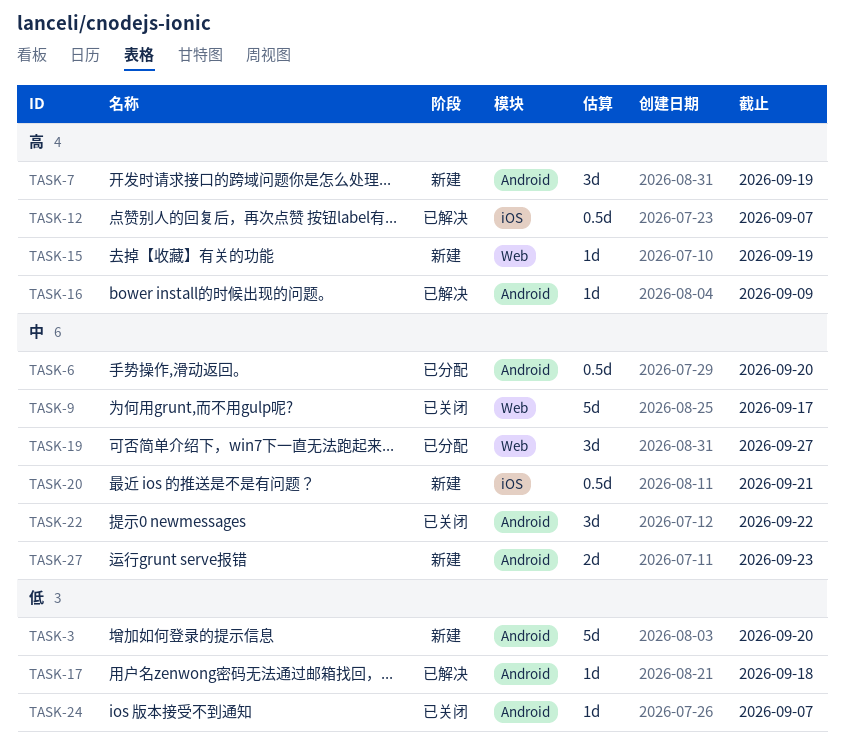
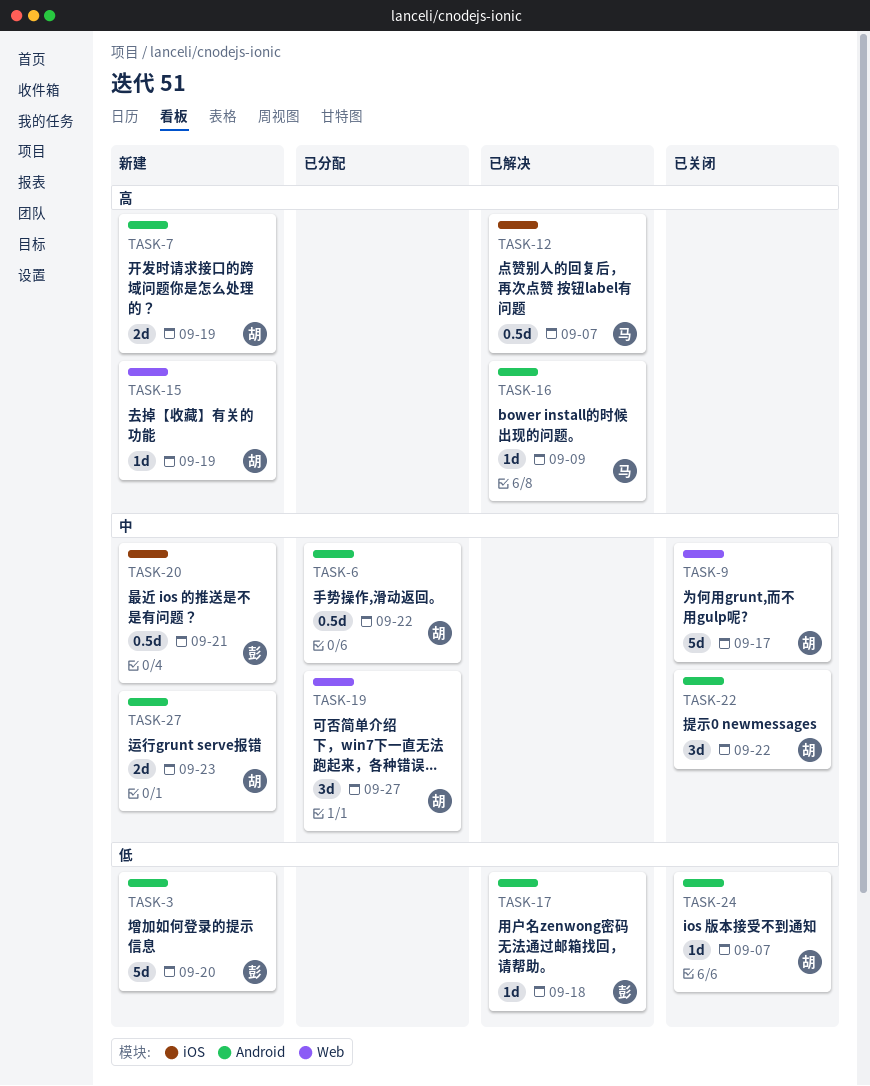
TASK-6, due: Sep 20 -> Sep 22
TASK-7, estimate: 3d -> 2d

